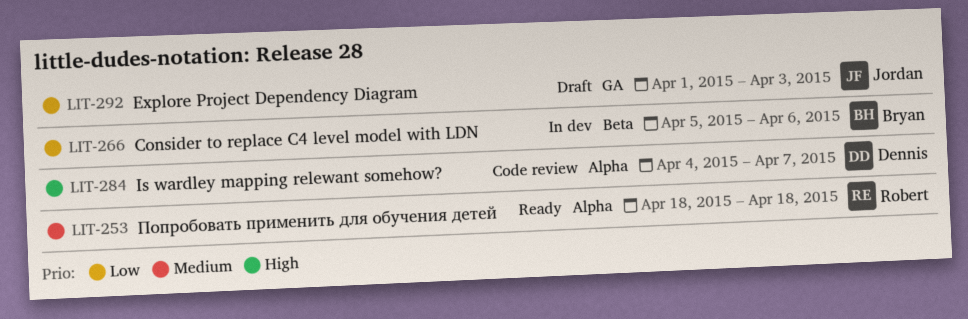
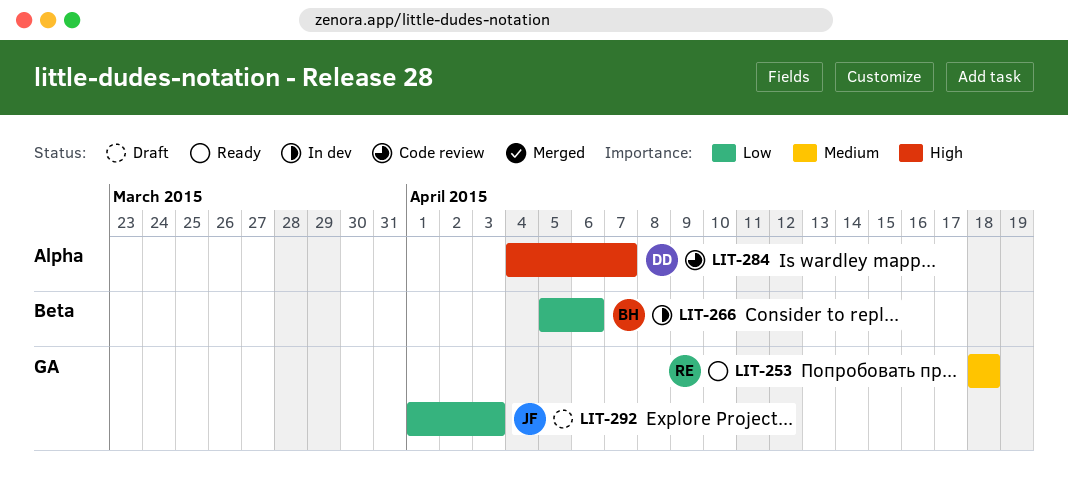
LIT-253, label: Alpha -> GA

